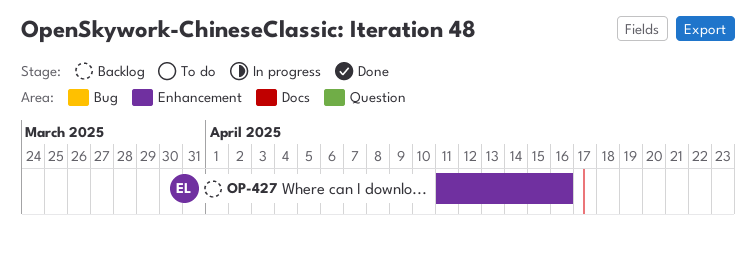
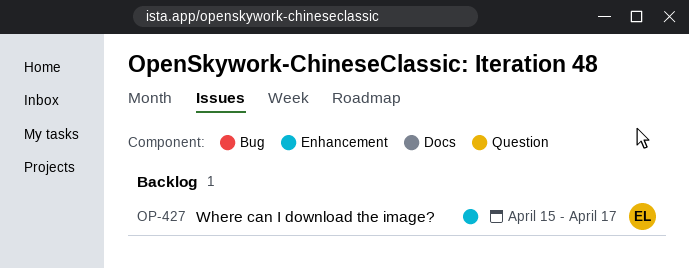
OP-427, start: Apr 11 -> Apr 15
OP-427, due: Apr 16 -> Apr 17

